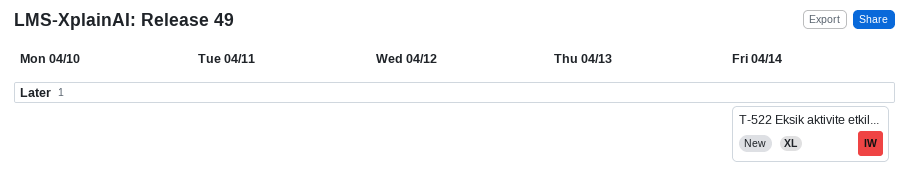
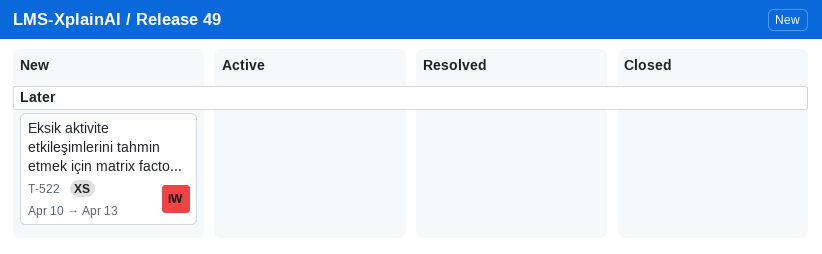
T-522, estimate: XL -> XS
T-522, due: Apr 14 -> Apr 13

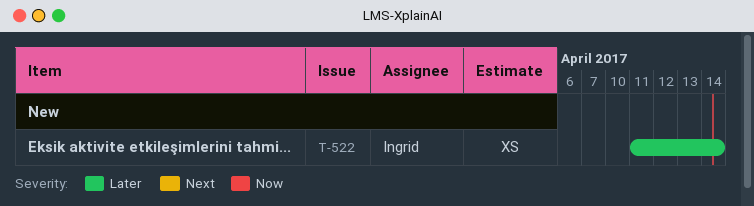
T-522, start: Apr 10 -> Apr 11
T-522, due: Apr 13 -> Apr 14

